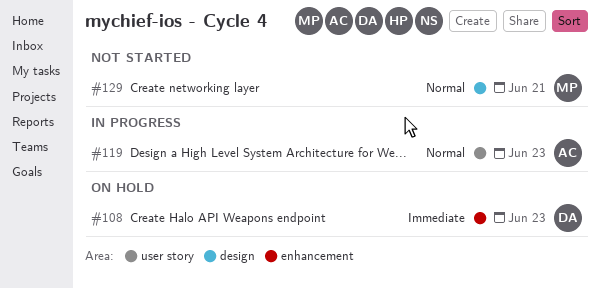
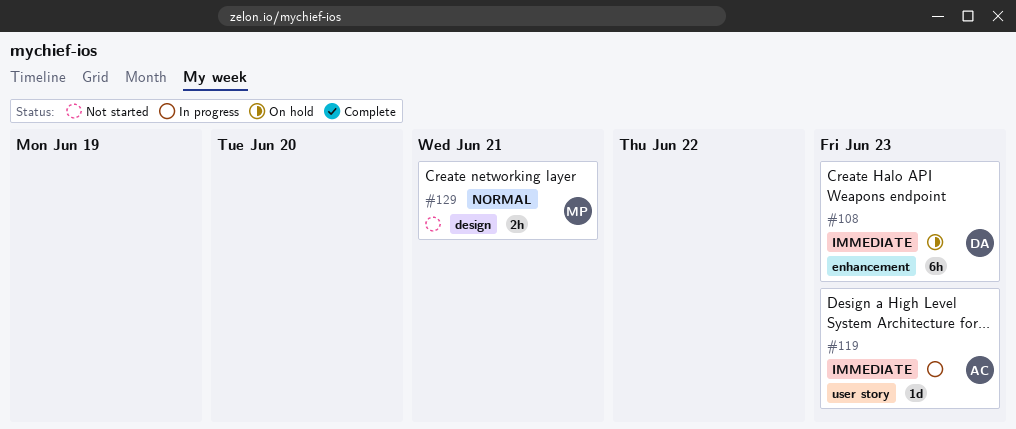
#119, priority: Normal -> Immediate

